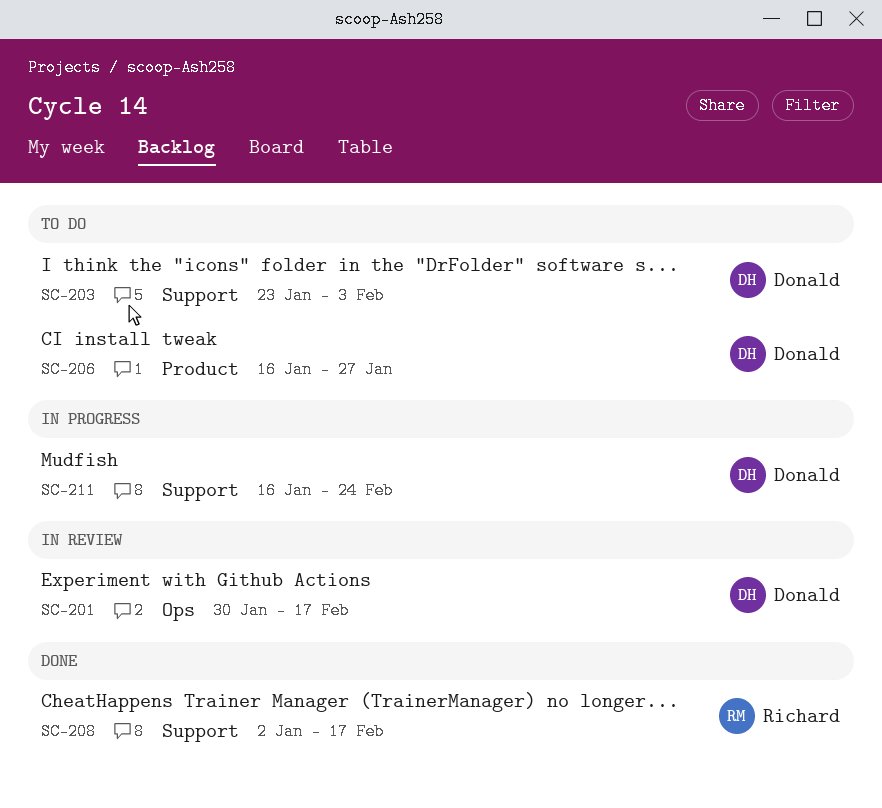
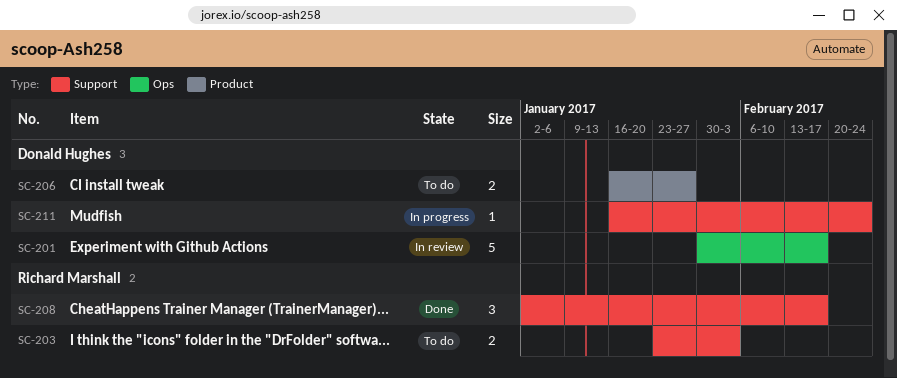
SC-203, owner: Donald Hughes -> Richard Marshall

